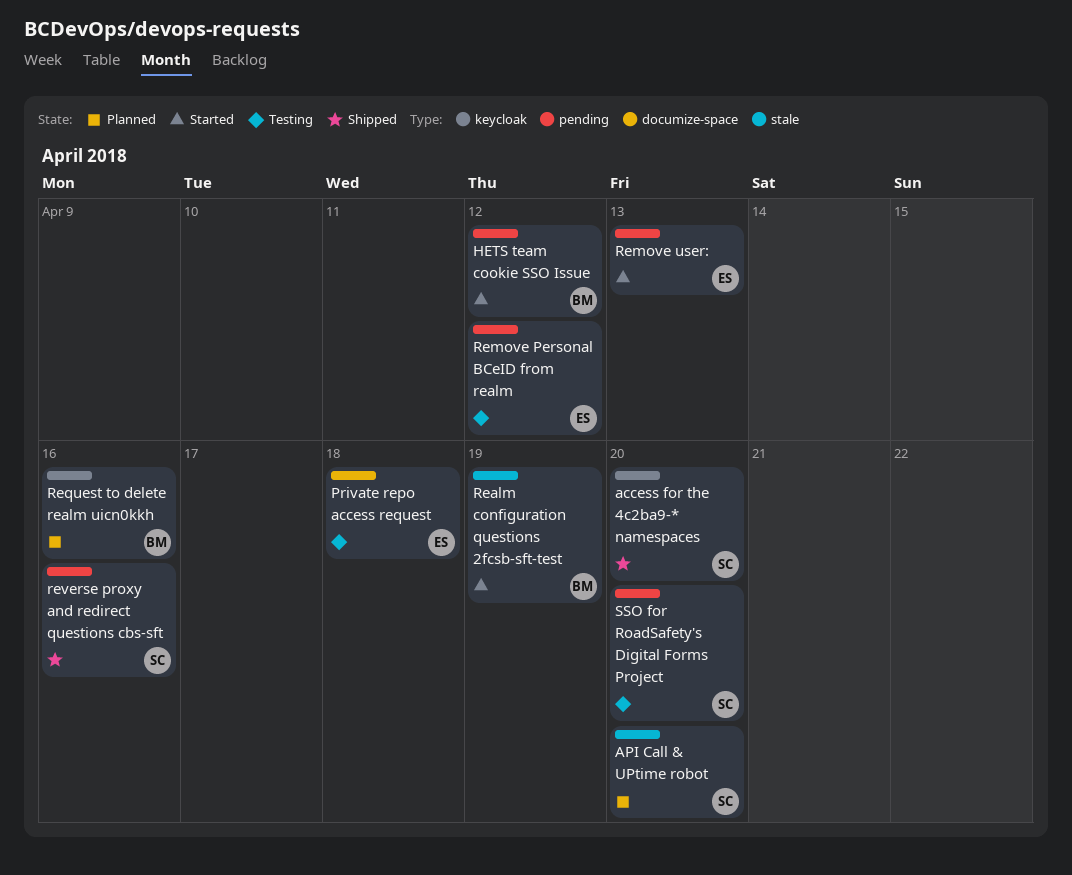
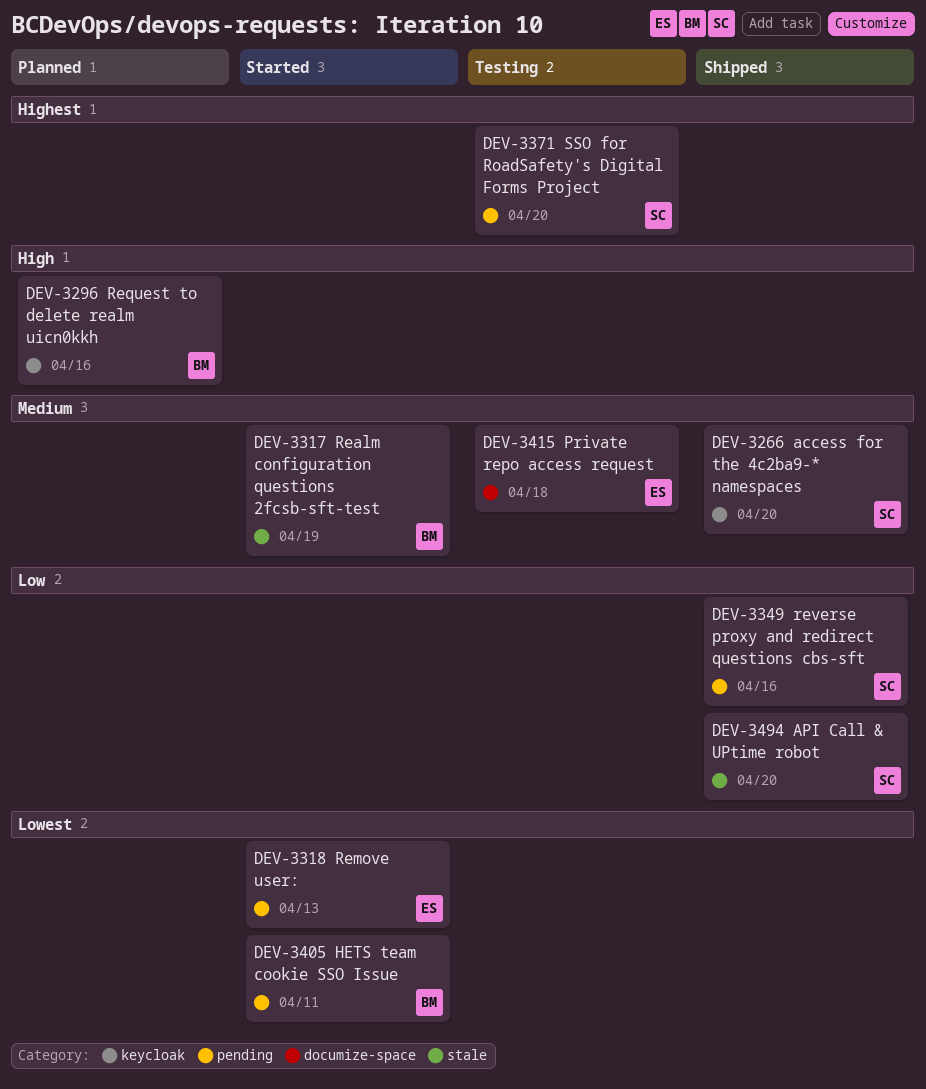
API Call & UPtime robot, status: Planned -> Shipped
HETS team cookie SSO Issue, due: Apr 12 -> Apr 11
Remove Personal BCeID from realm: present -> none

